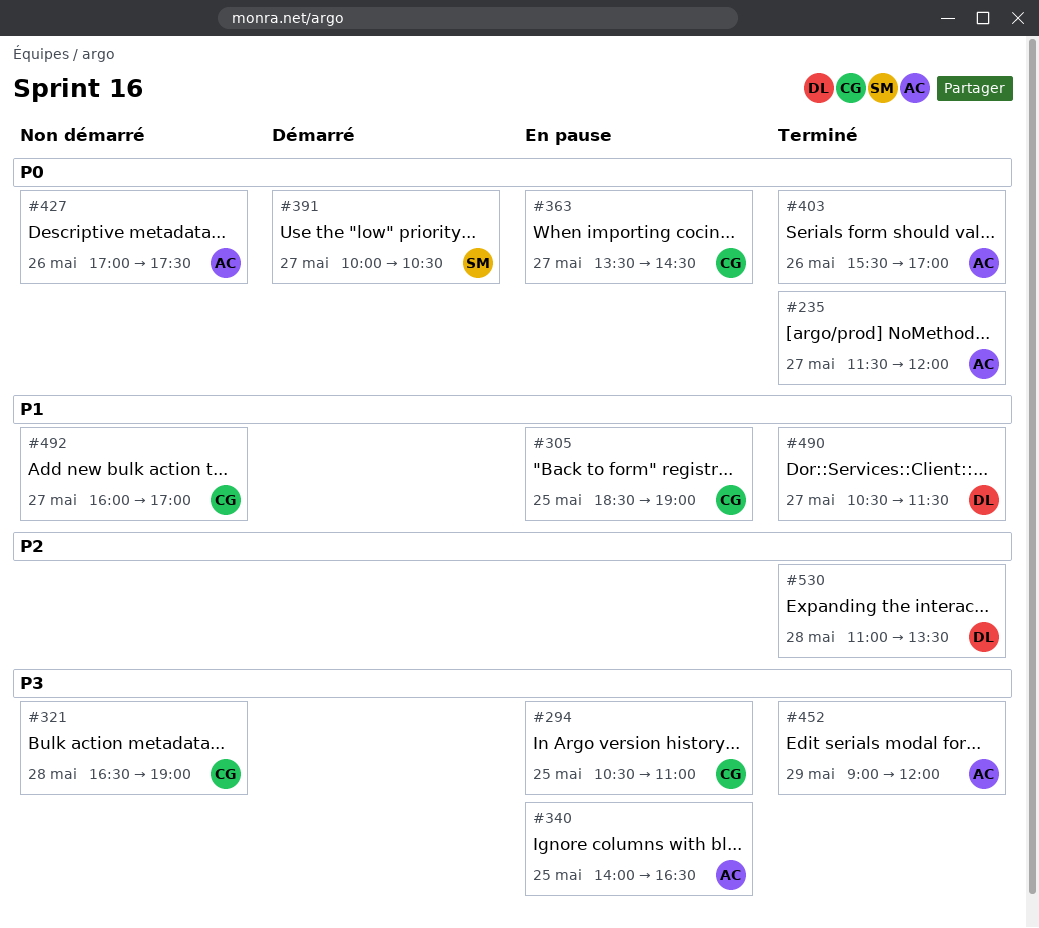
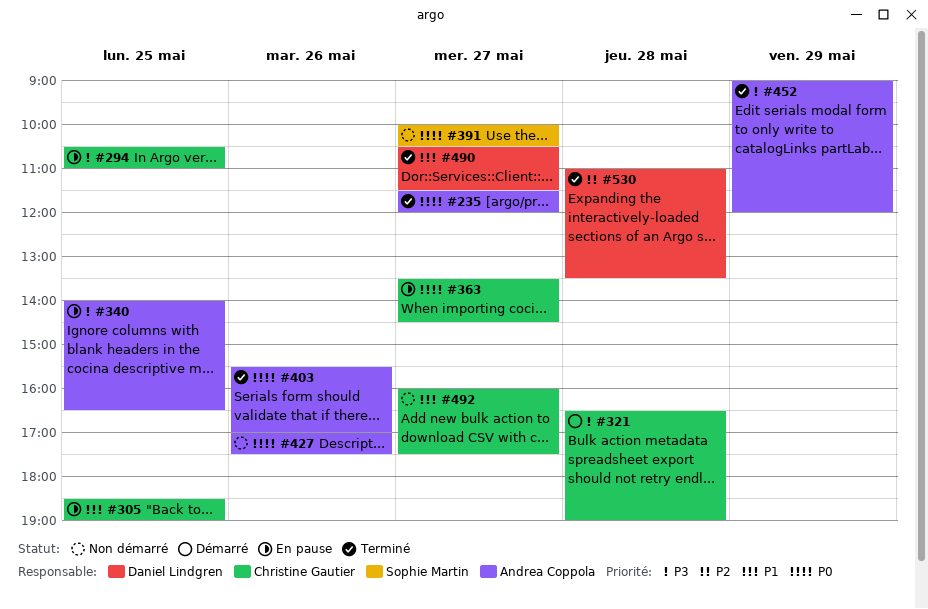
#321, status: Non démarré -> Démarré
#391, status: Démarré -> Non démarré
#492, ends: 17:00 -> 17:30

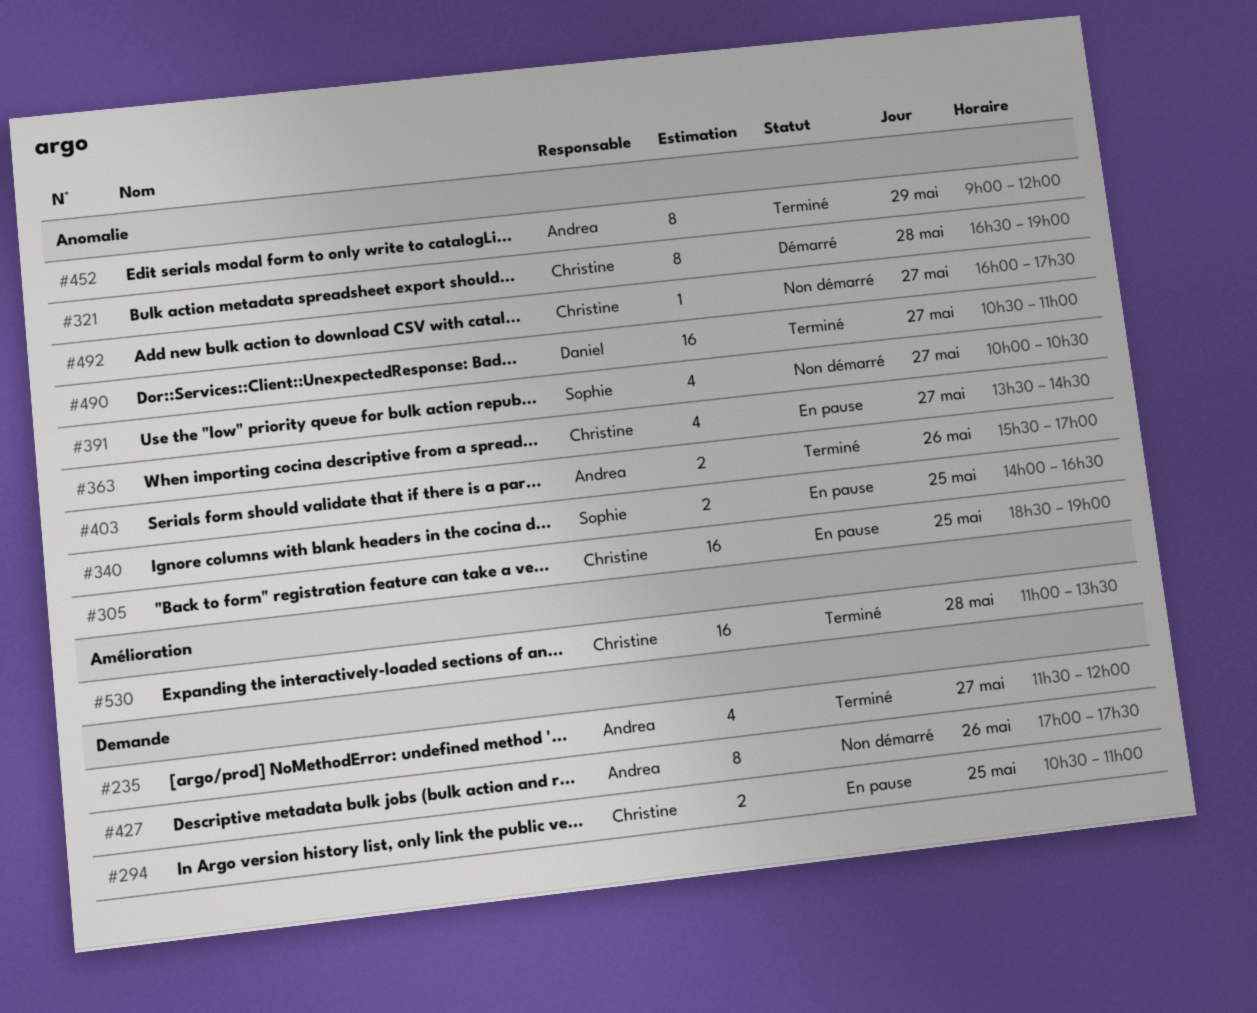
#340, owner: Andrea Coppola -> Sophie Martin
#490, ends: 11:30 -> 11:00
#530, owner: Daniel Lindgren -> Christine Gautier

